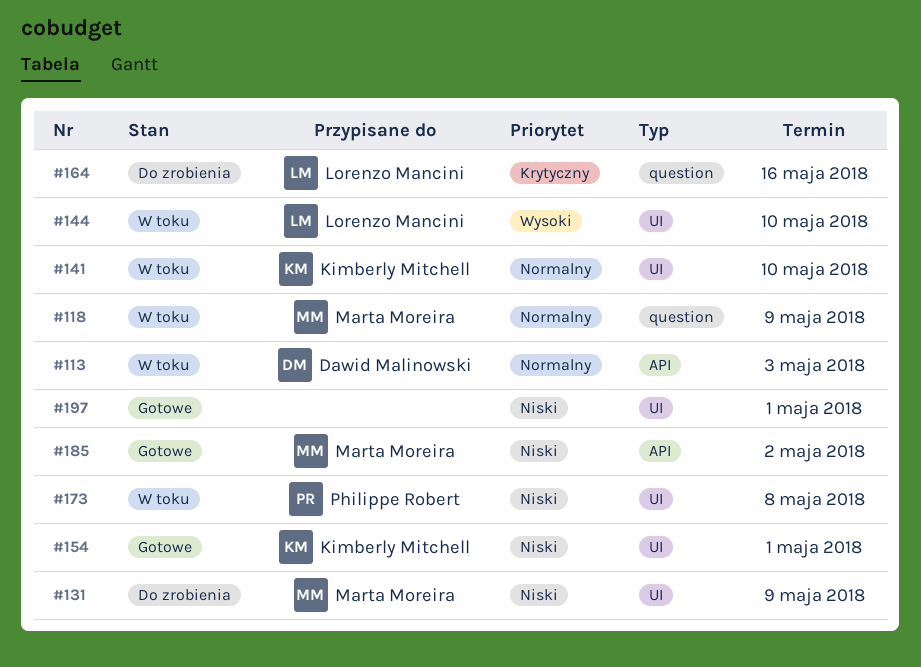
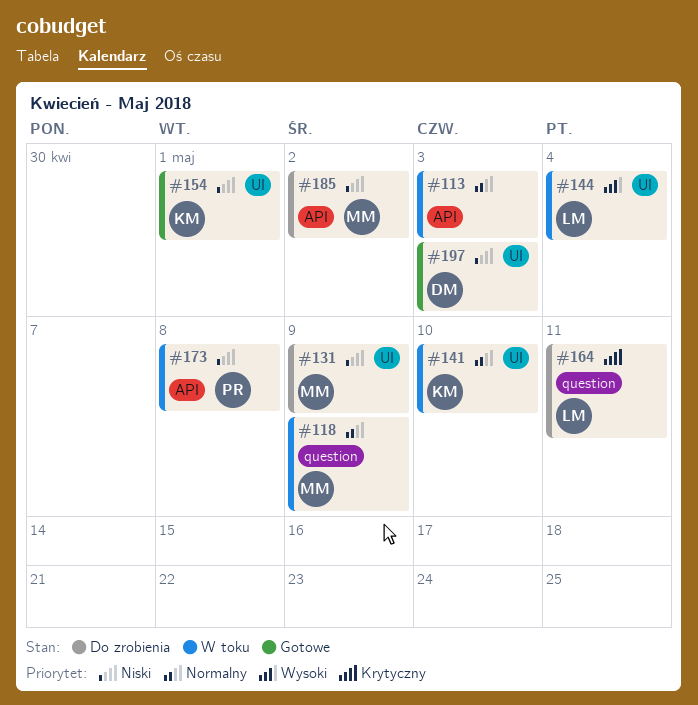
#113, owner: Dawid Malinowski -> none
#144, due: May 10 -> May 4
#164, due: May 16 -> May 11
#173, label: UI -> API
#185, status: Gotowe -> Do zrobienia
#197, owner: none -> Dawid Malinowski
#197, due: May 1 -> May 3

